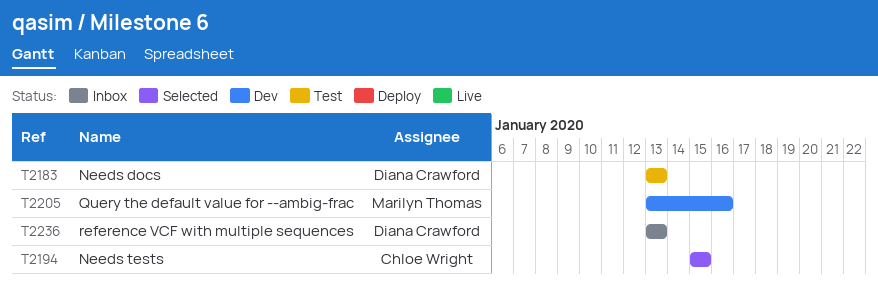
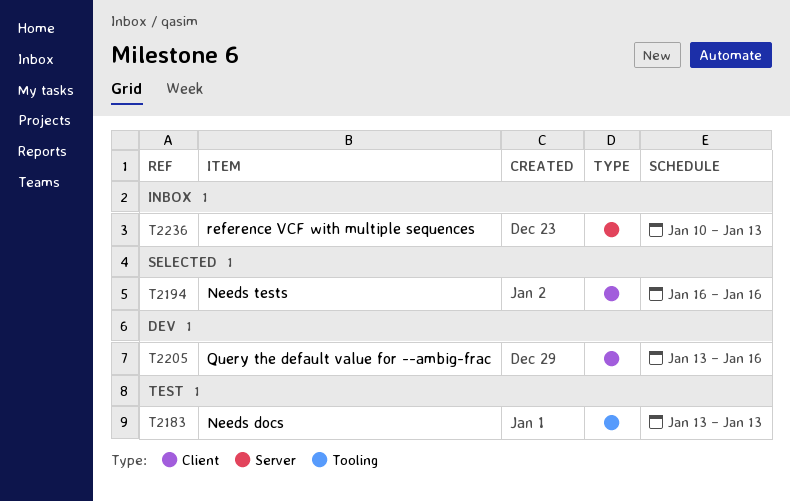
T2194, start: Jan 15 -> Jan 16
T2194, due: Jan 15 -> Jan 16
T2236, start: Jan 13 -> Jan 10

